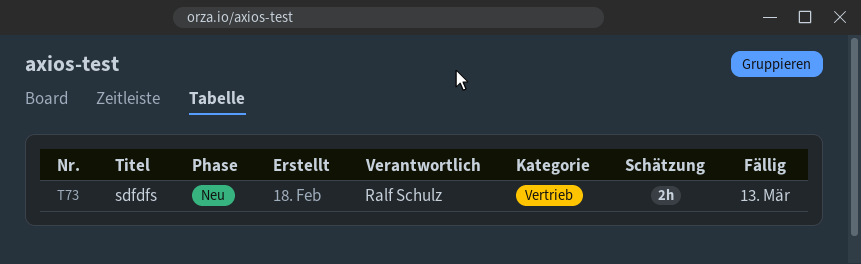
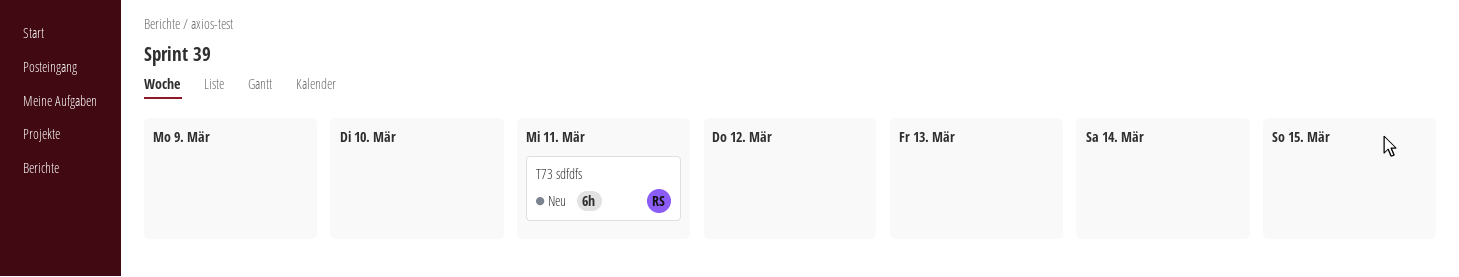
T73, estimate: 2h -> 6h
T73, due: Mar 13 -> Mar 11

